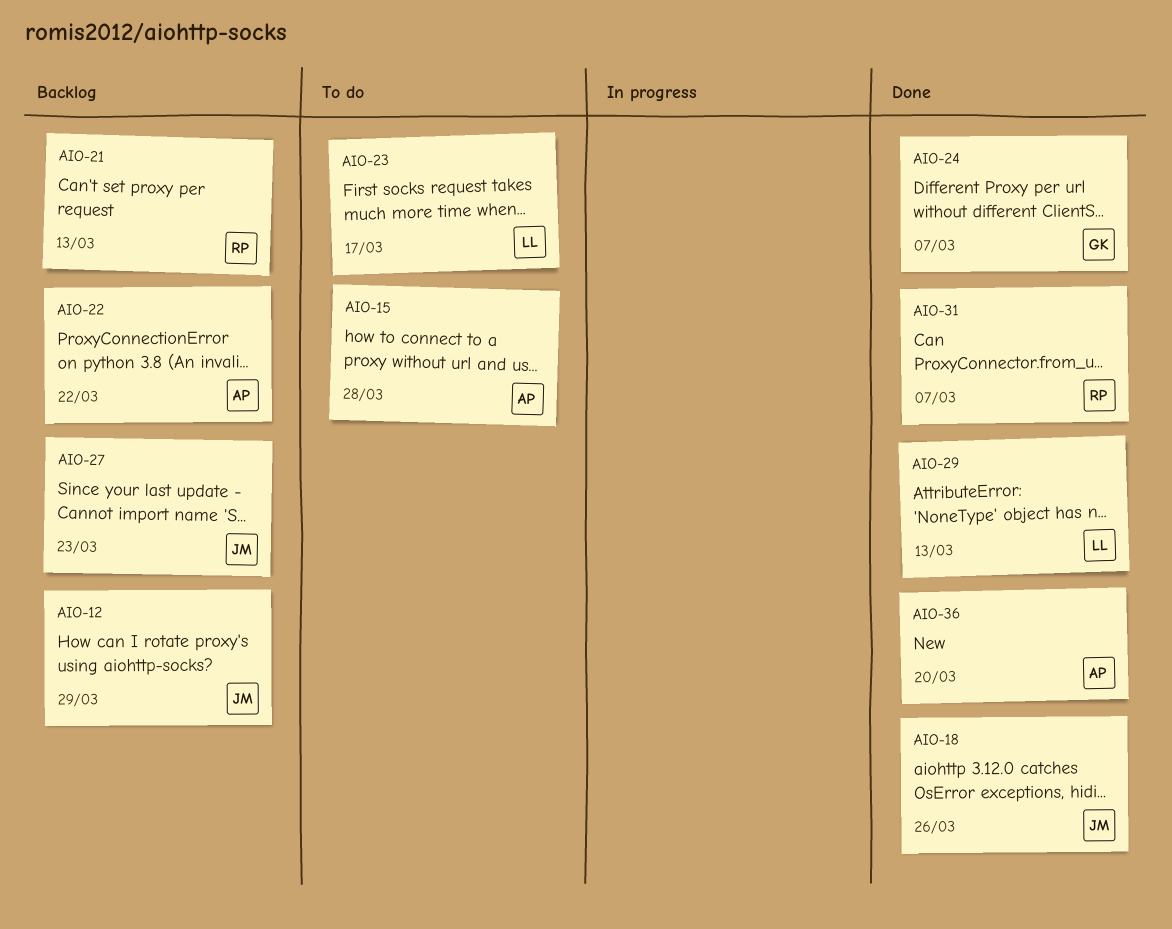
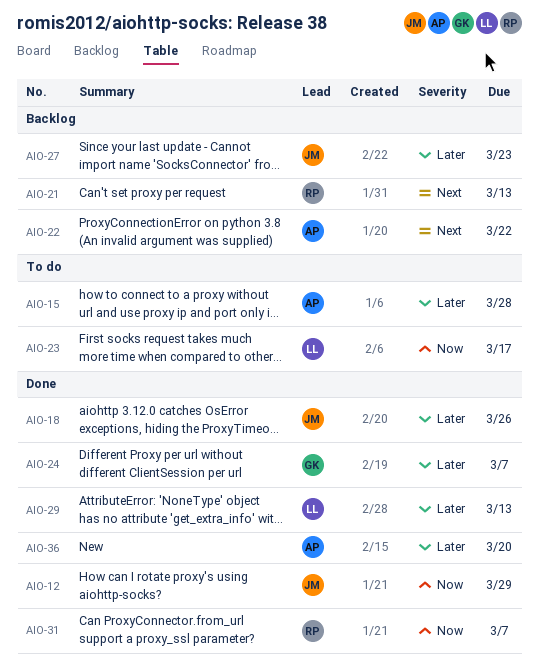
AIO-12, status: Backlog -> Done

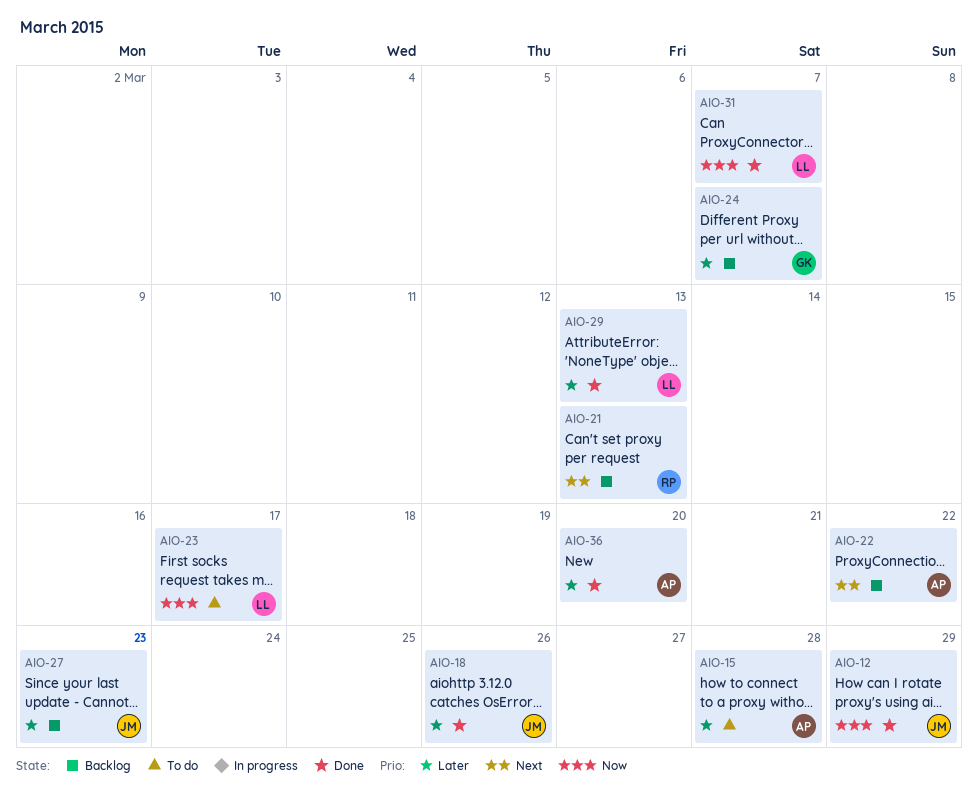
AIO-24, status: Done -> Backlog
AIO-31, owner: RP -> LL

